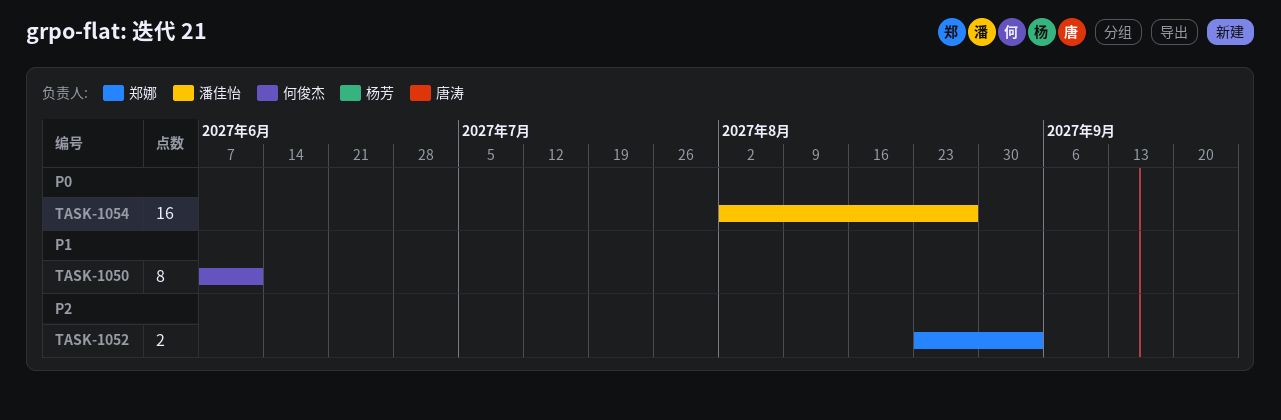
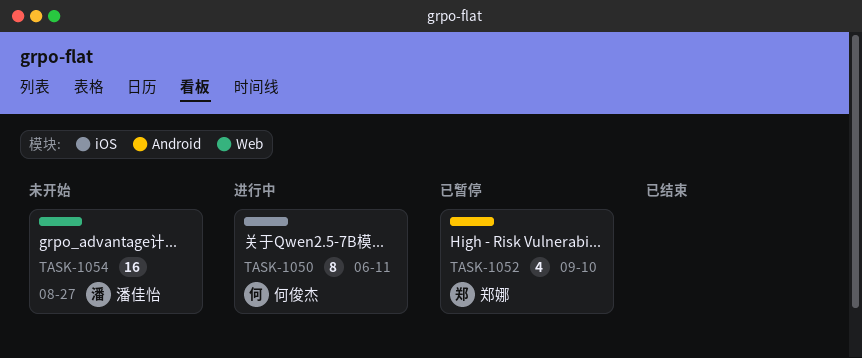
TASK-1052, estimate: 2 -> 4
TASK-1052, due: Sep 3 -> Sep 10

